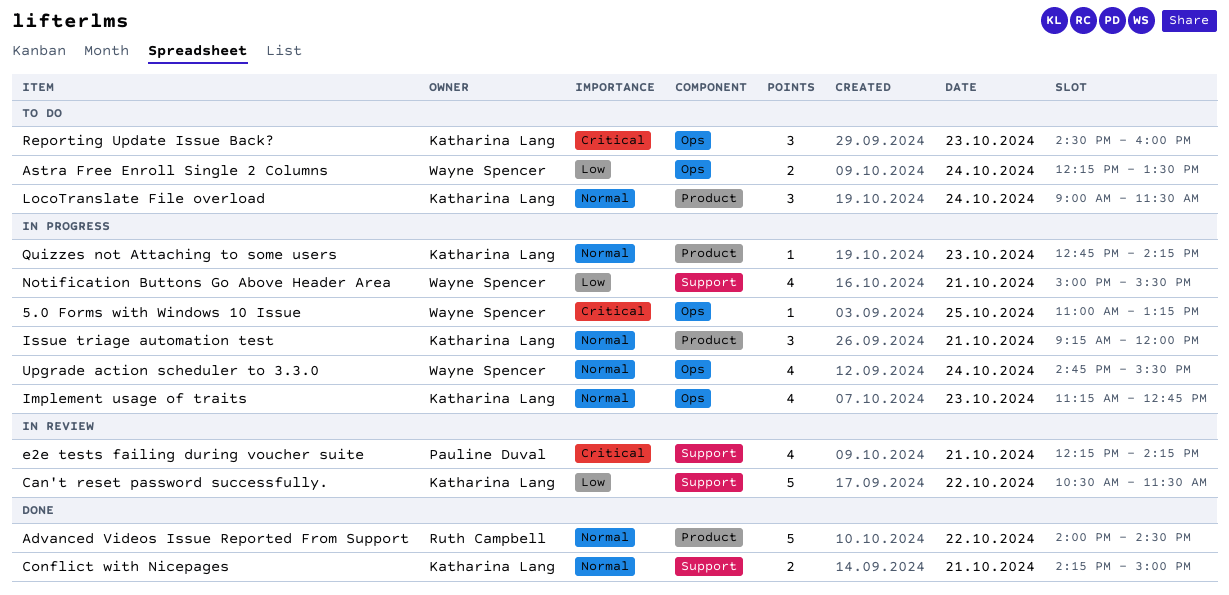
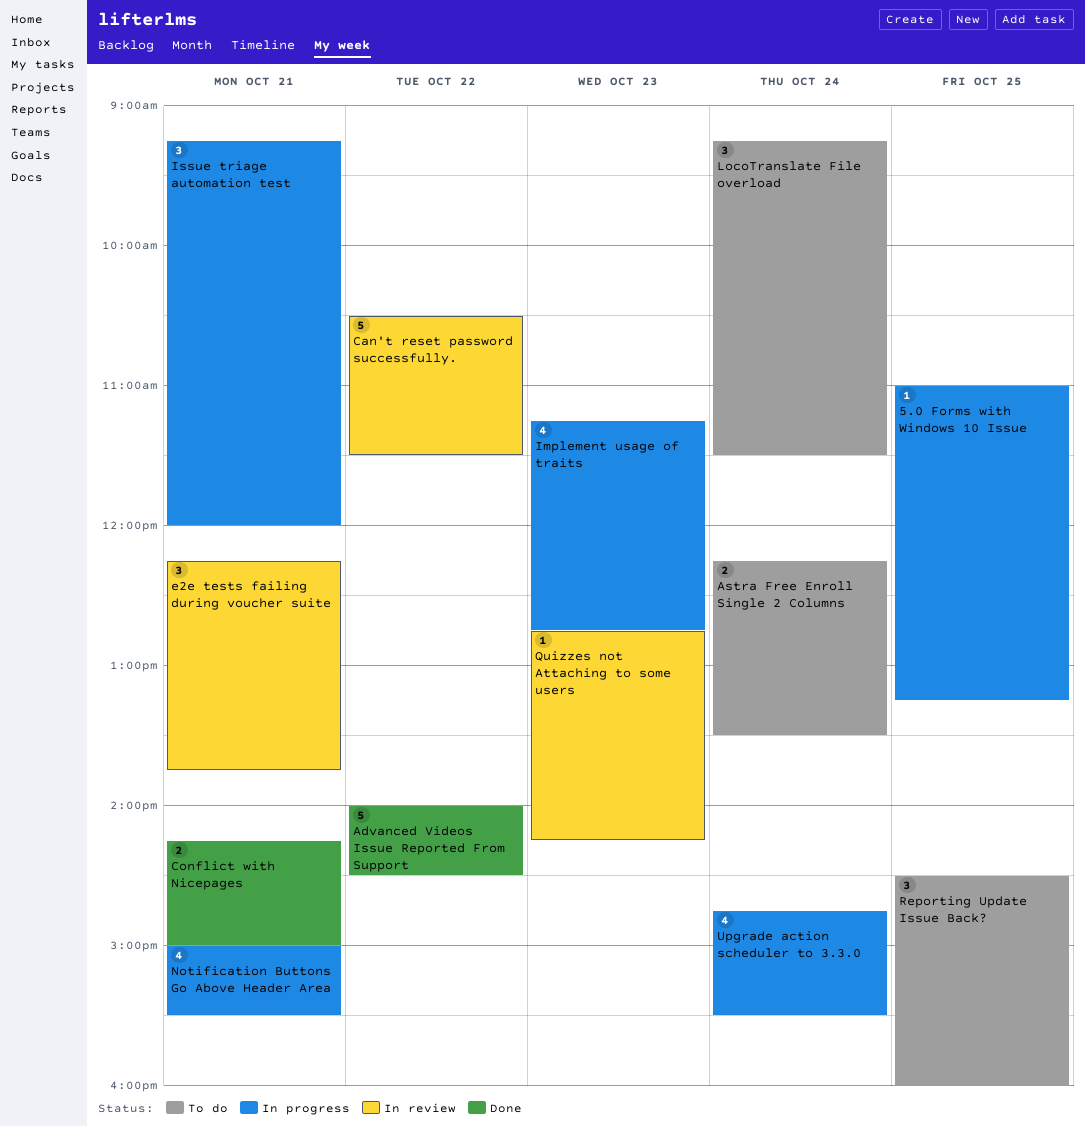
e2e tests failing during voucher suite, estimate: 4 -> 3
e2e tests failing during voucher suite, ends: 14:15 -> 13:45
LocoTranslate File overload, begins: 09:00 -> 09:15
Quizzes not Attaching to some users, status: In progress -> In review
Reporting Update Issue Back?, day: Oct 23 -> Oct 25

